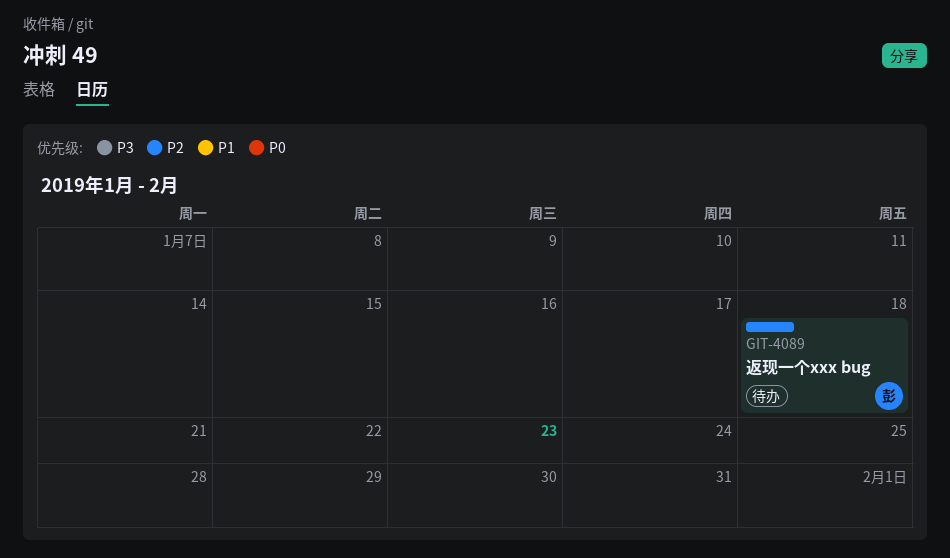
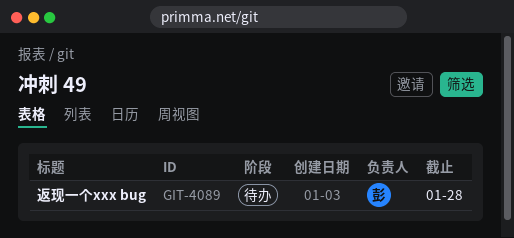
GIT-4089, due: Jan 18 -> Jan 28

